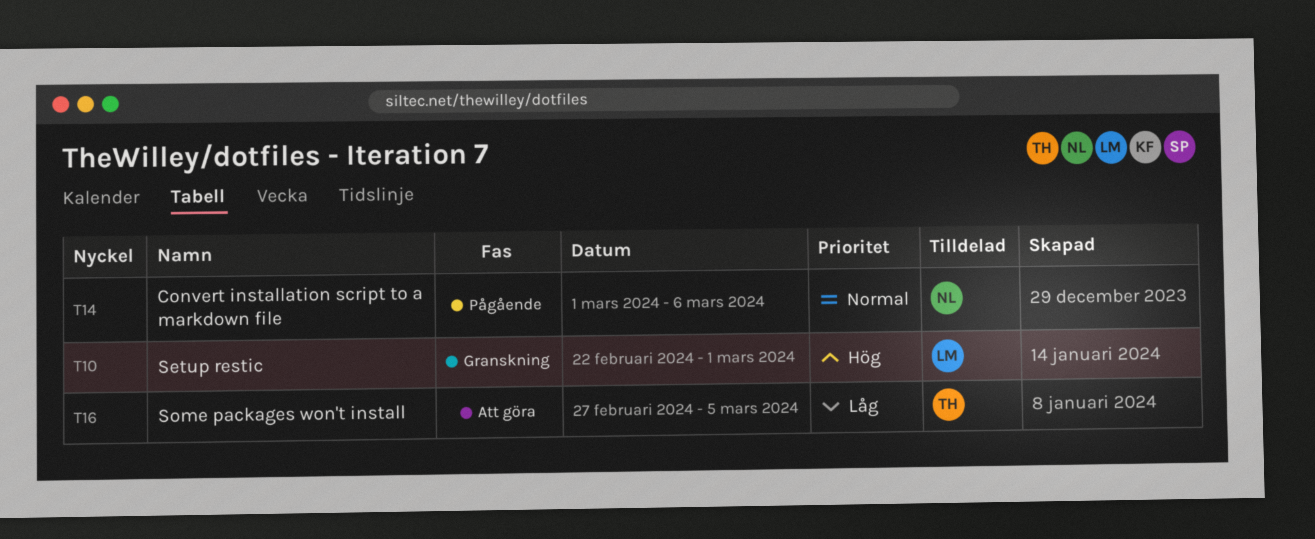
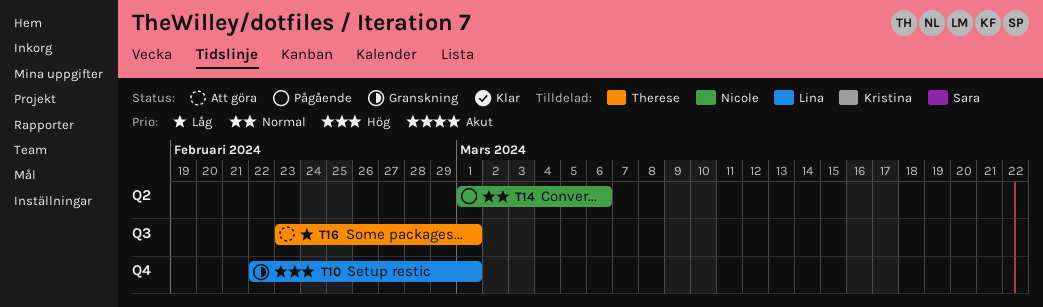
T16, start: Feb 27 -> Feb 23
T16, due: Mar 5 -> Mar 1

